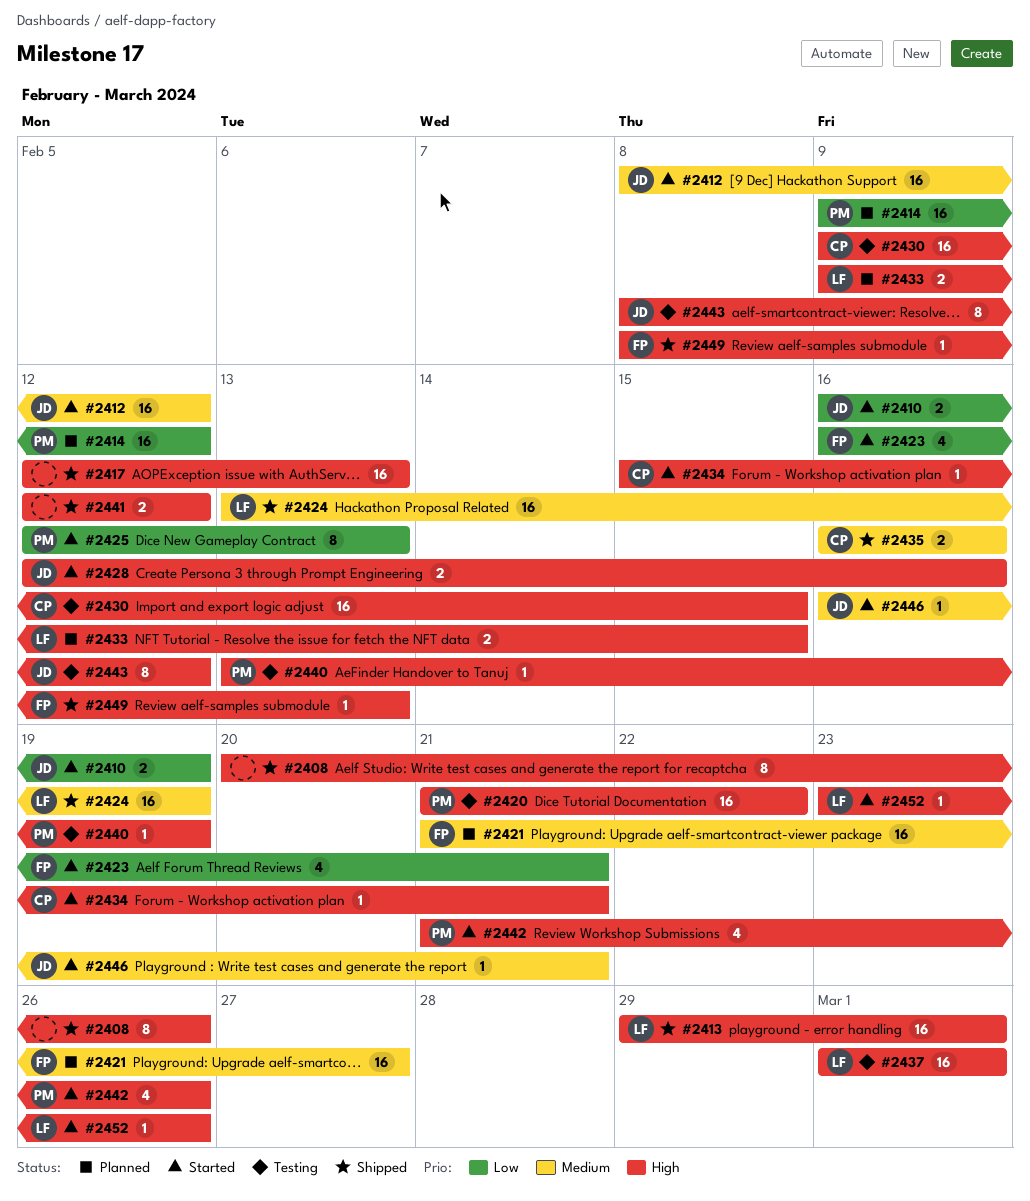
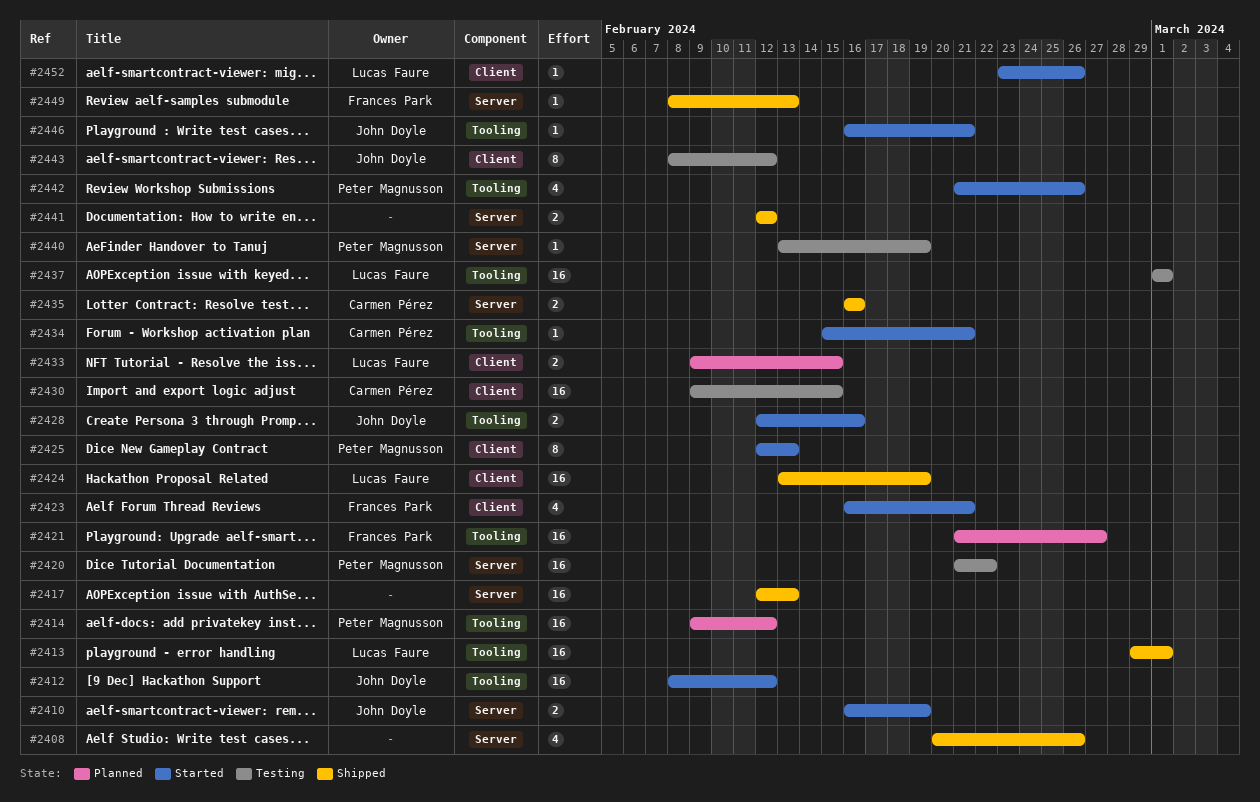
#2408, estimate: 8 -> 4

